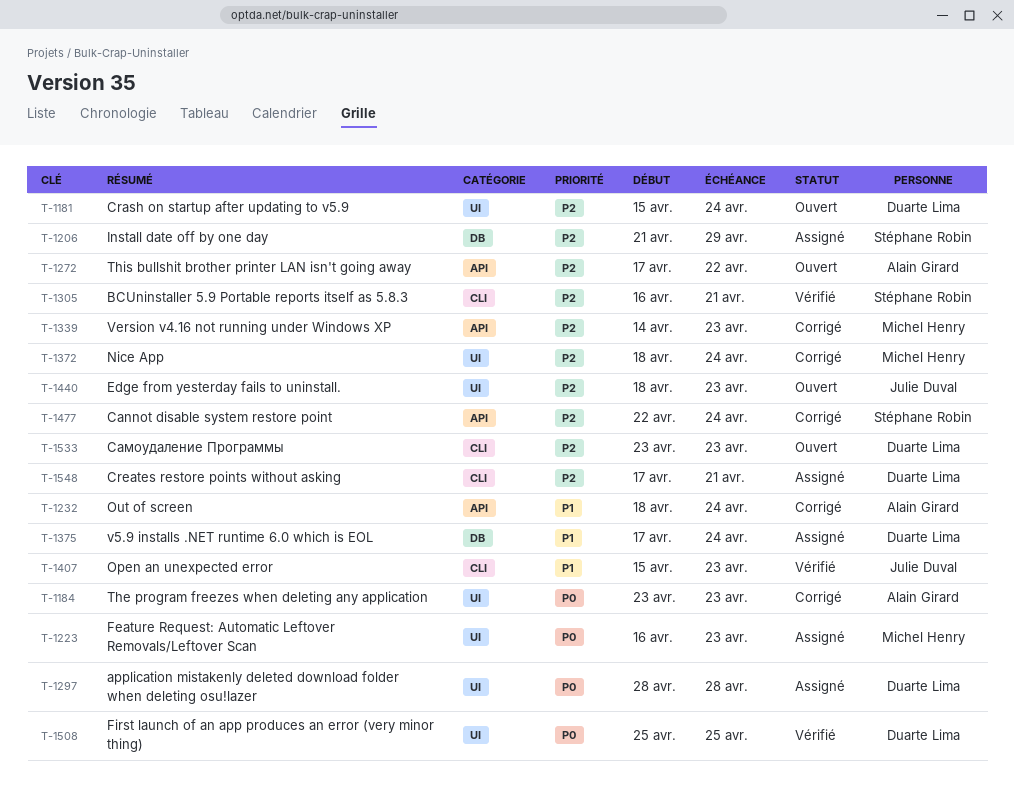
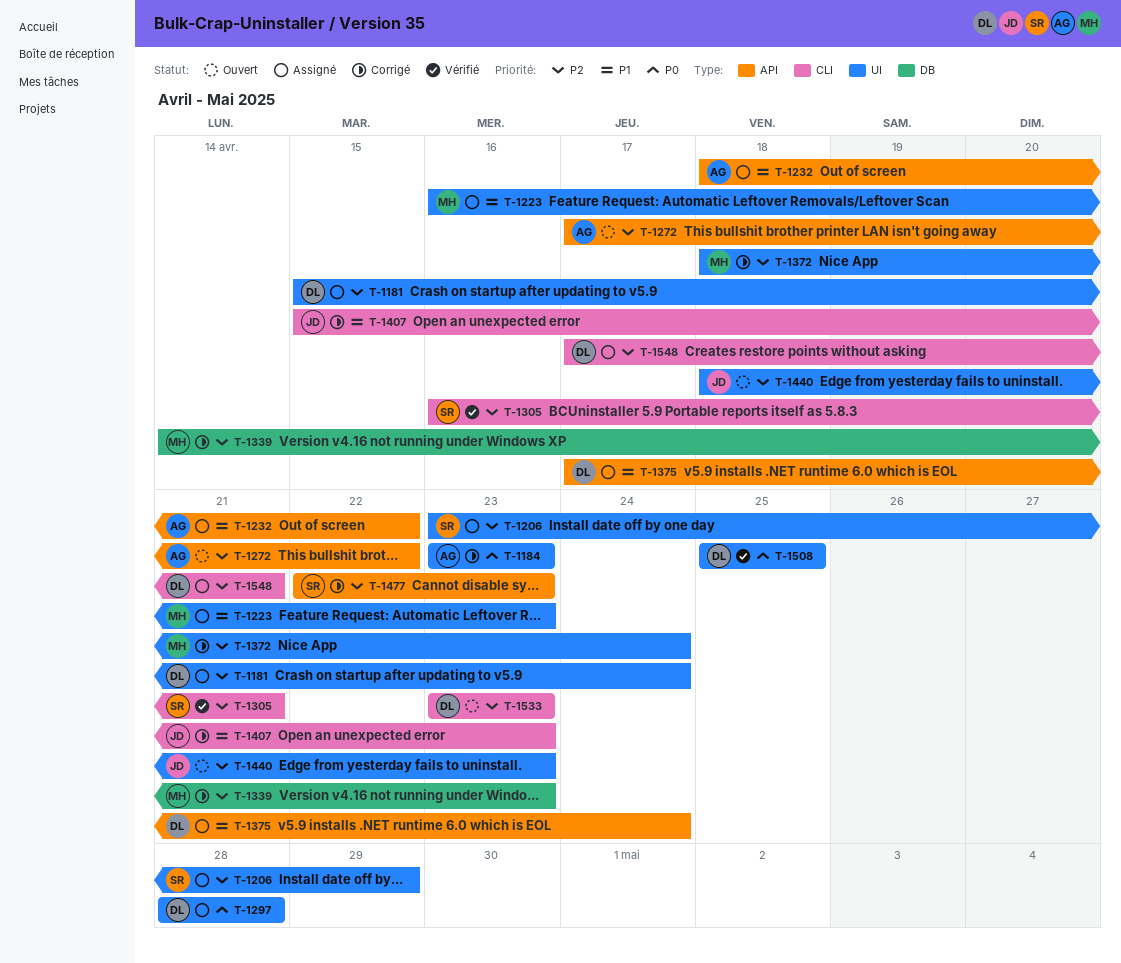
T-1181, status: Ouvert -> Assigné
T-1206, label: DB -> UI
T-1206, start: Apr 21 -> Apr 23
T-1223, priority: P0 -> P1
T-1232, status: Corrigé -> Assigné
T-1232, due: Apr 24 -> Apr 22
T-1339, label: API -> DB
T-1375, label: DB -> API
T-1407, status: Vérifié -> Corrigé
T-1477, due: Apr 24 -> Apr 23

